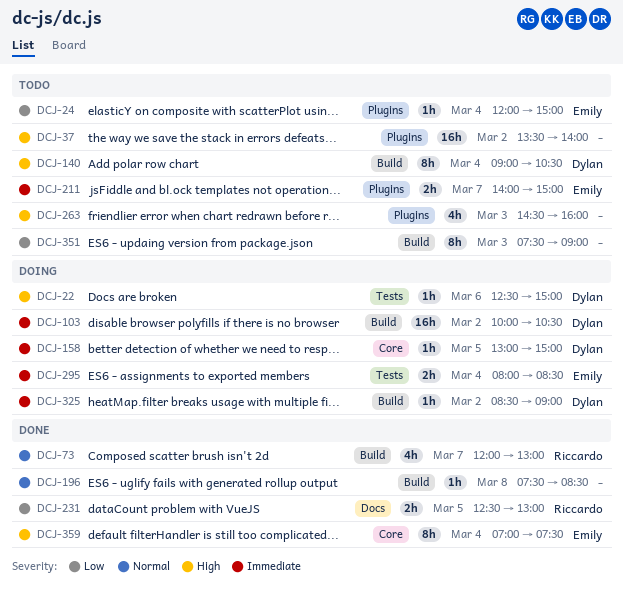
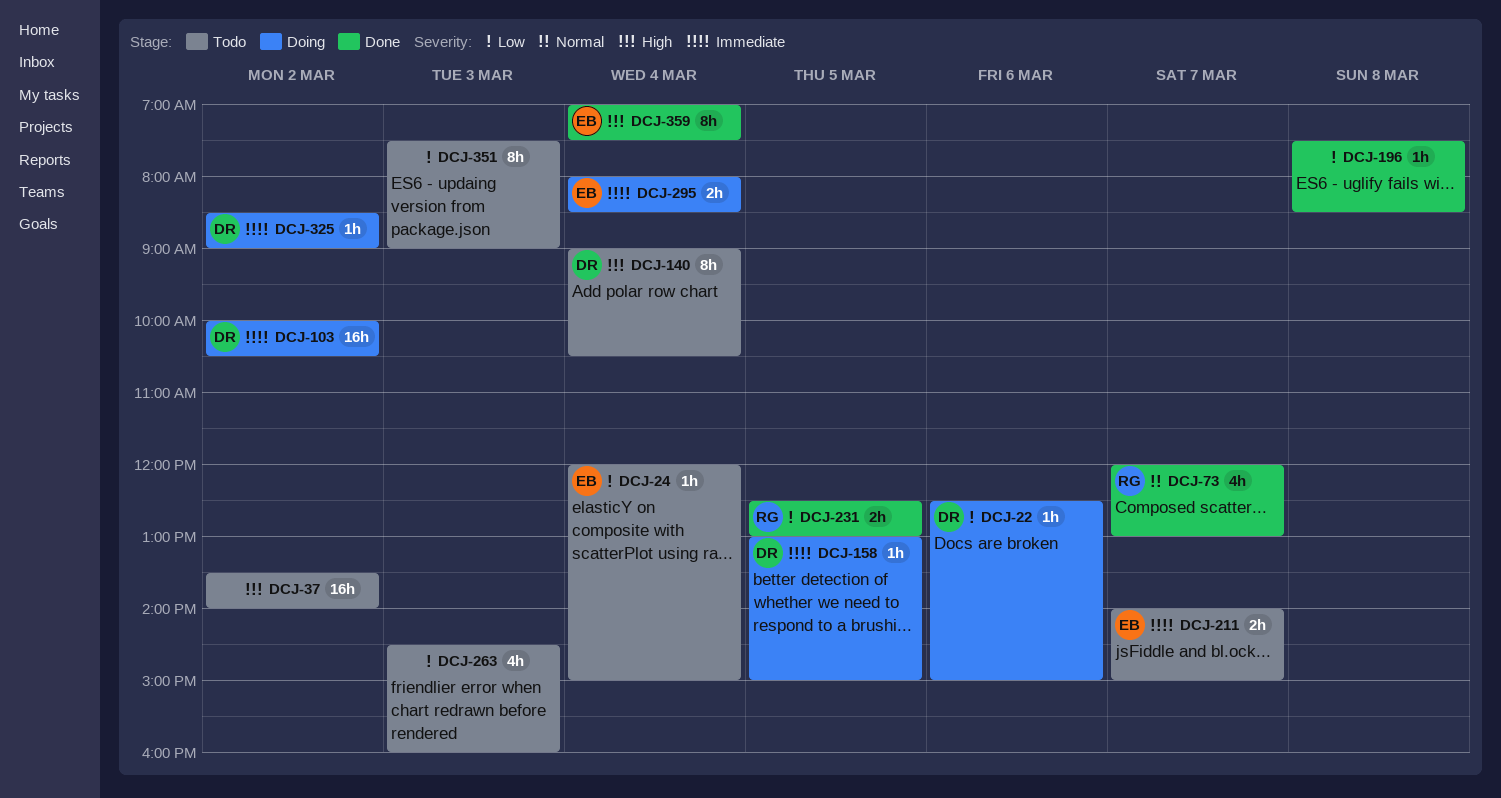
DCJ-22, priority: High -> Low
DCJ-196, priority: Normal -> Low
DCJ-263, priority: High -> Low

